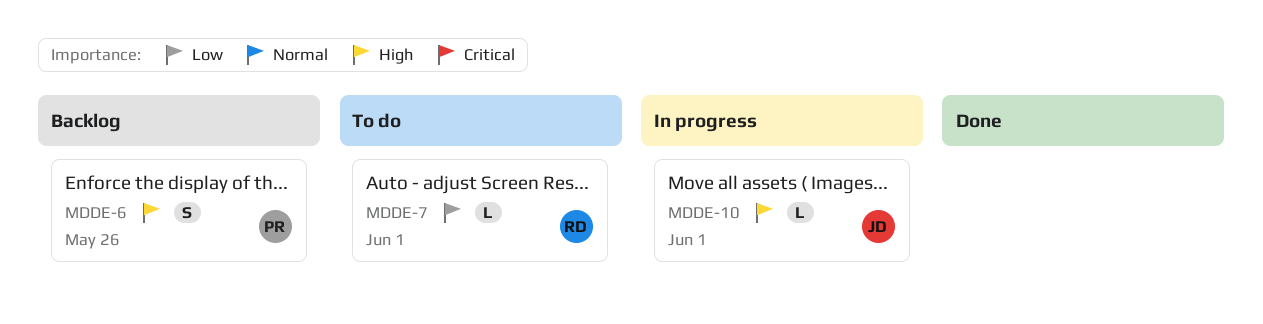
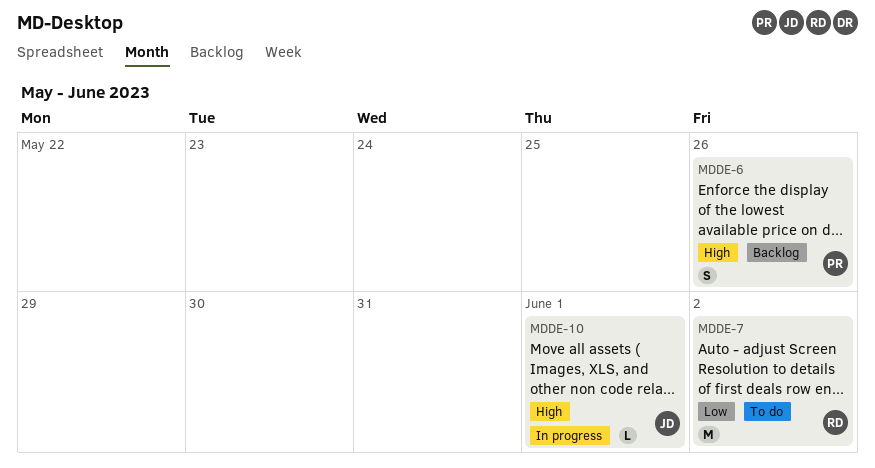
MDDE-7, estimate: L -> M
MDDE-7, due: Jun 1 -> Jun 2

